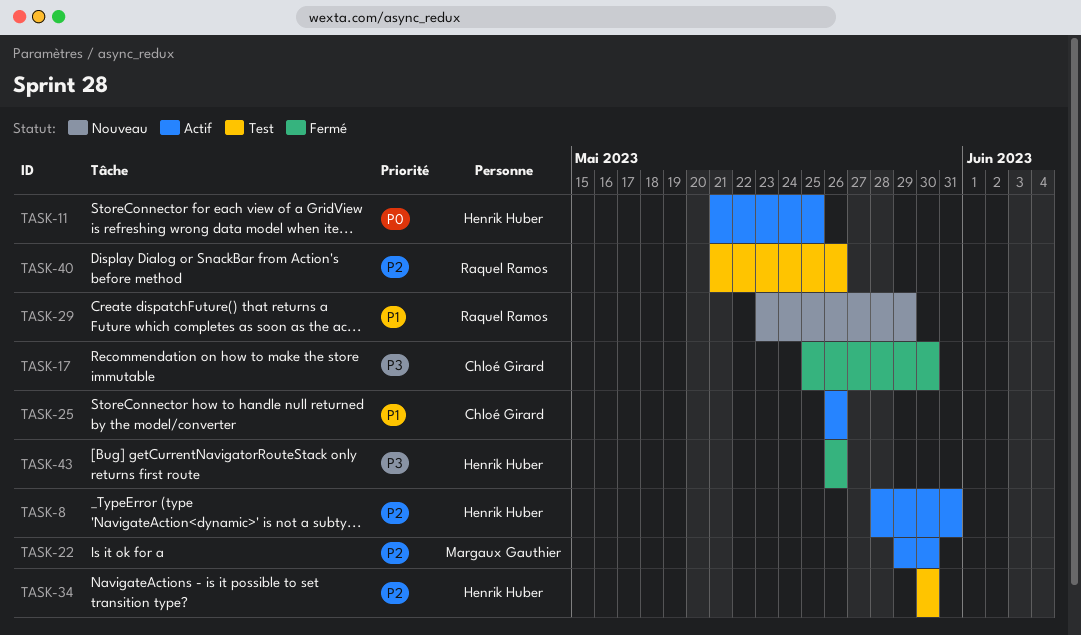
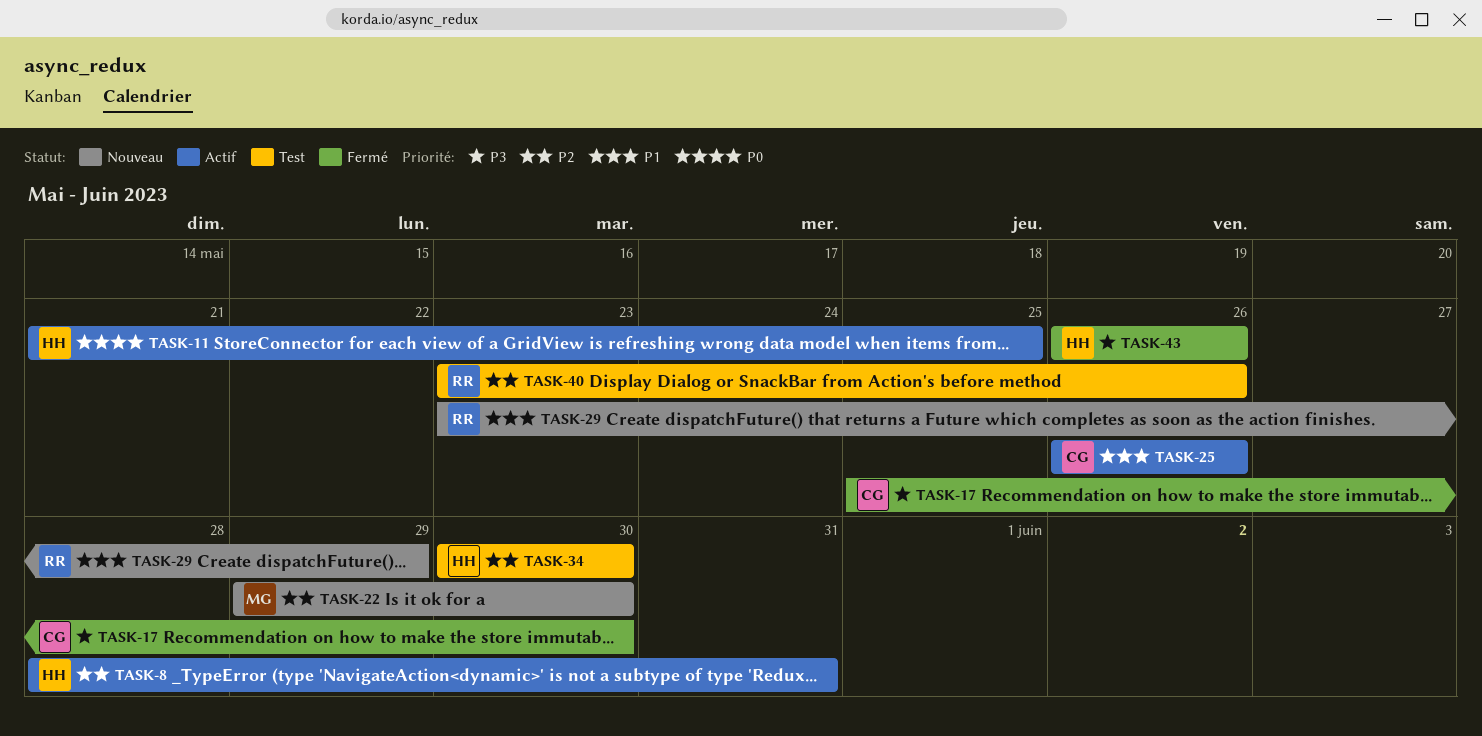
TASK-22, status: Actif -> Nouveau
TASK-40, start: May 21 -> May 23

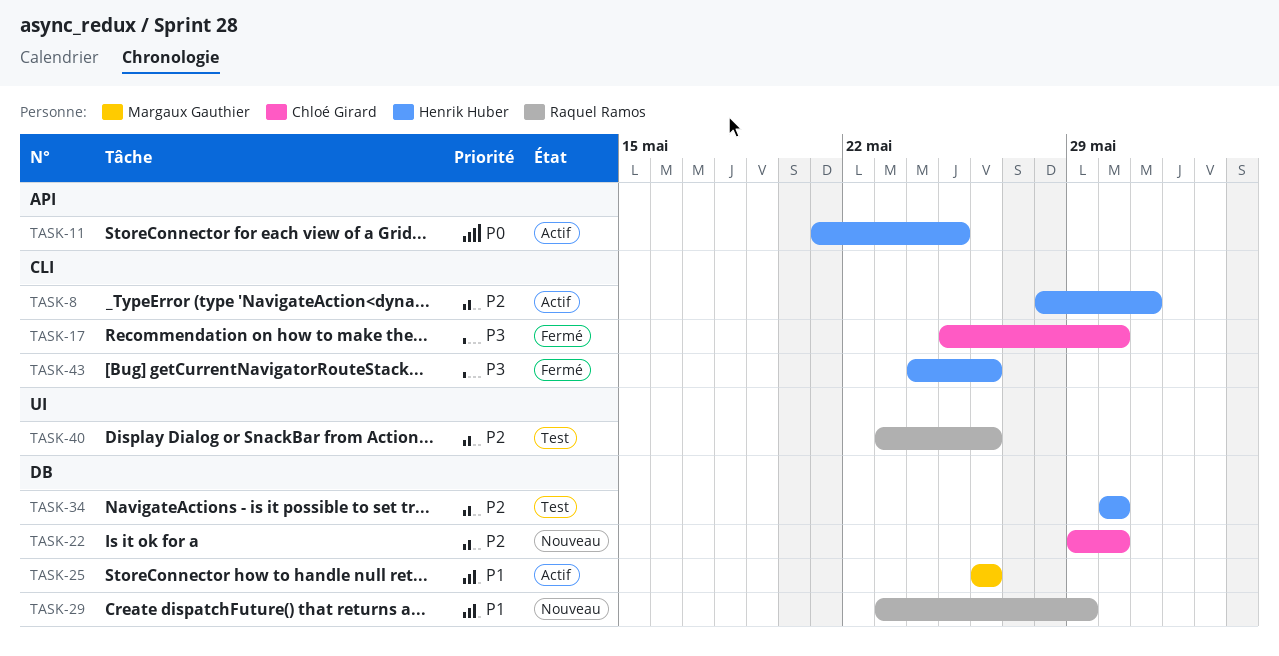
TASK-22, owner: Margaux Gauthier -> Chloé Girard
TASK-25, owner: Chloé Girard -> Margaux Gauthier
TASK-43, start: May 26 -> May 24

